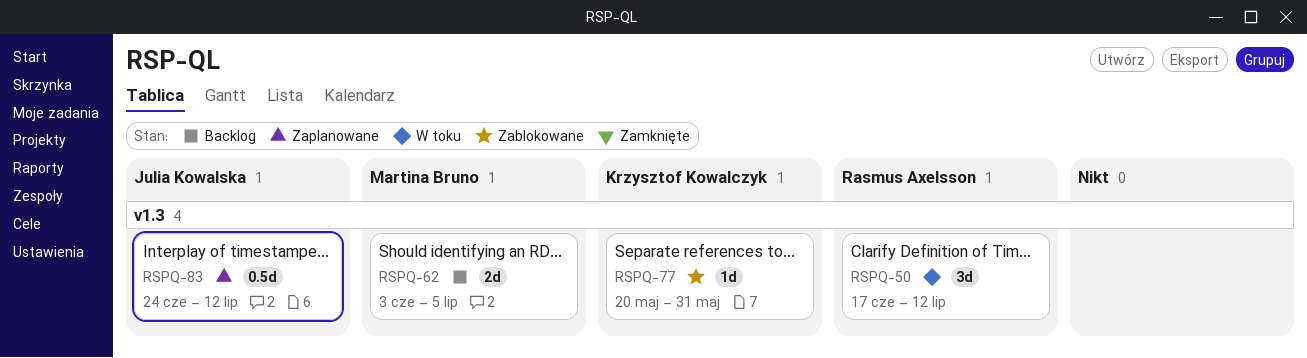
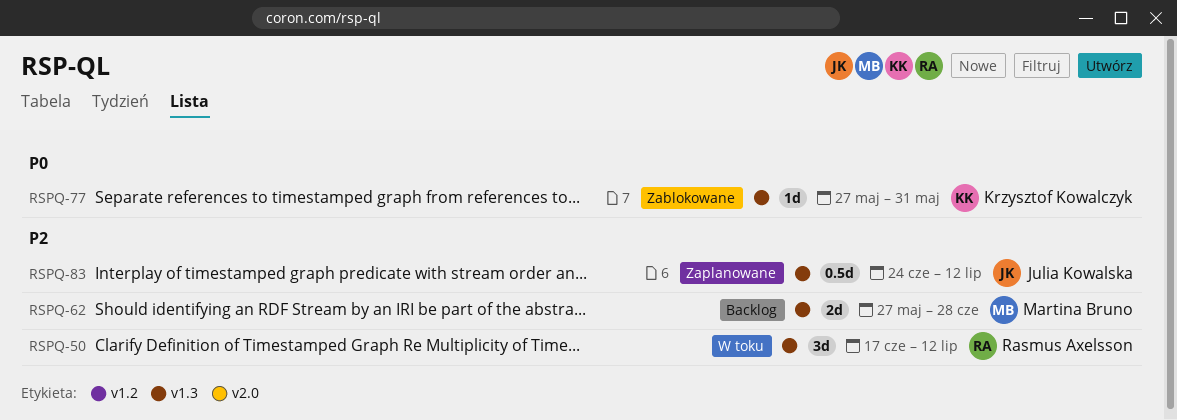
RSPQ-62, start: Jun 3 -> May 27
RSPQ-62, due: Jul 5 -> Jun 28
RSPQ-77, start: May 20 -> May 27

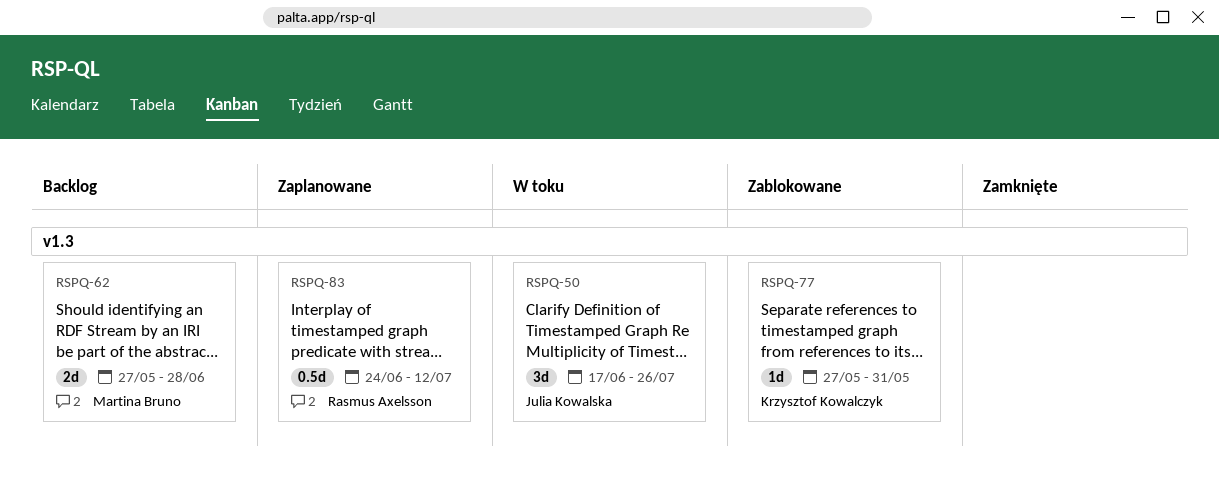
RSPQ-50, owner: Rasmus Axelsson -> Julia Kowalska
RSPQ-50, due: Jul 12 -> Jul 26
RSPQ-83, owner: Julia Kowalska -> Rasmus Axelsson

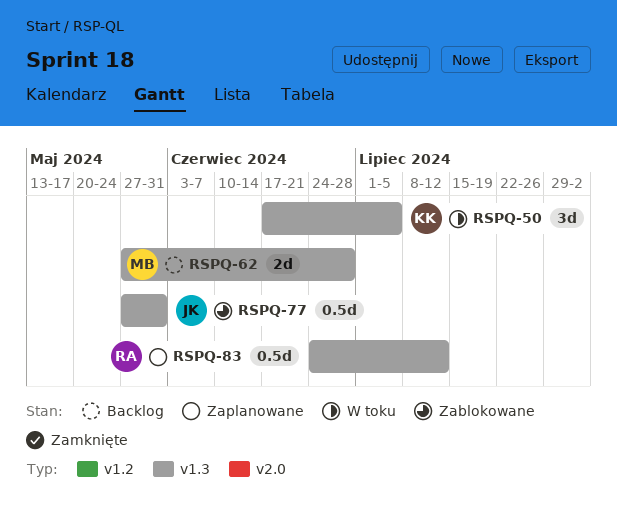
RSPQ-50, owner: Julia Kowalska -> Krzysztof Kowalczyk
RSPQ-50, due: Jul 26 -> Jul 5
RSPQ-77, owner: Krzysztof Kowalczyk -> Julia Kowalska
RSPQ-77, estimate: 1d -> 0.5d

